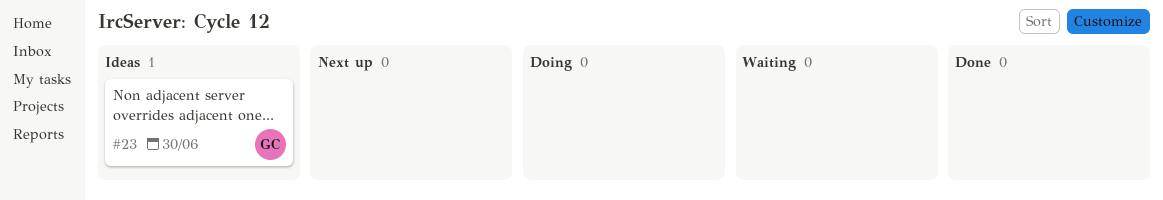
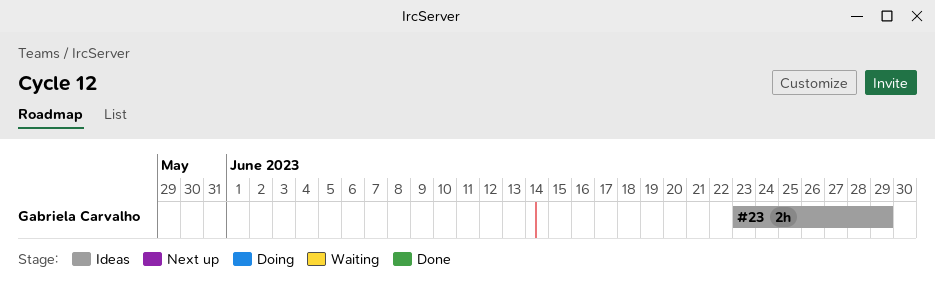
#23, due: Jun 30 -> Jun 29

